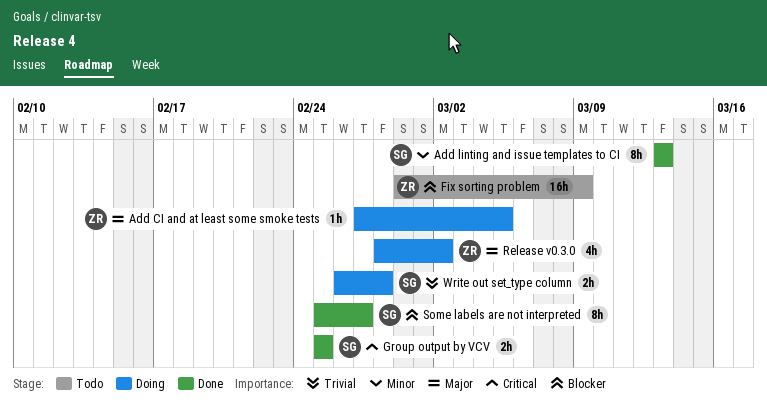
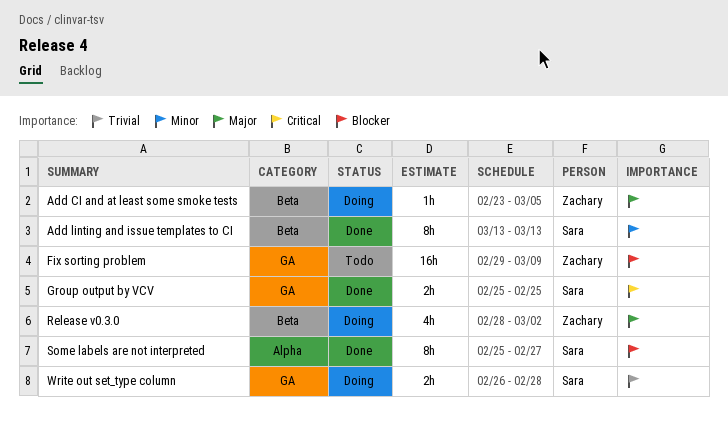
Add CI and at least some smoke tests, start: Feb 27 -> Feb 23

